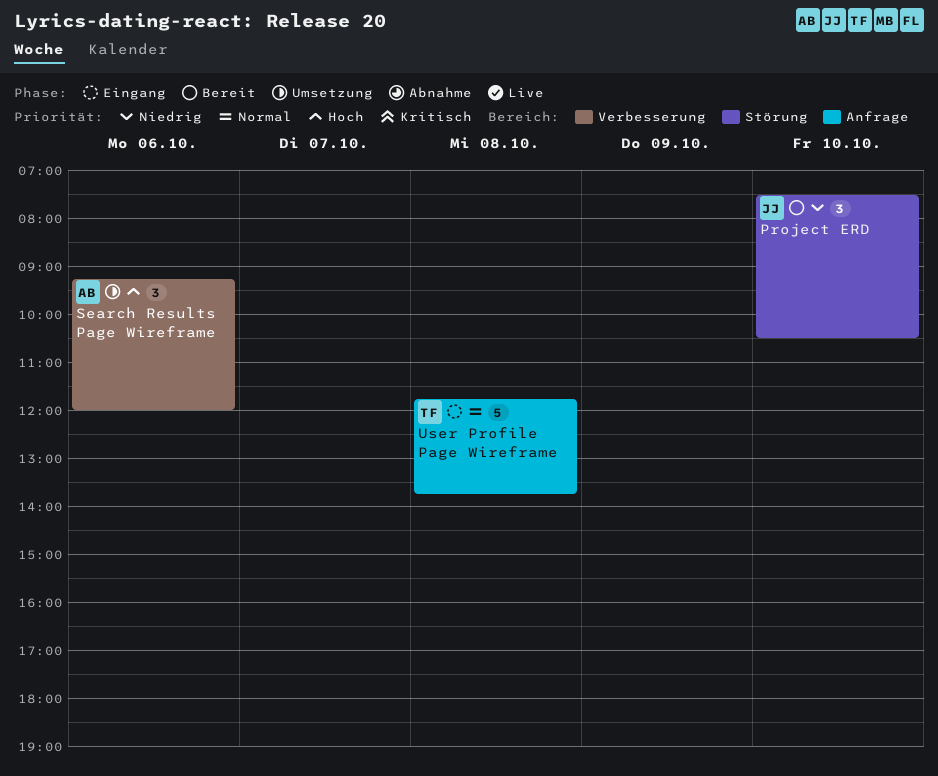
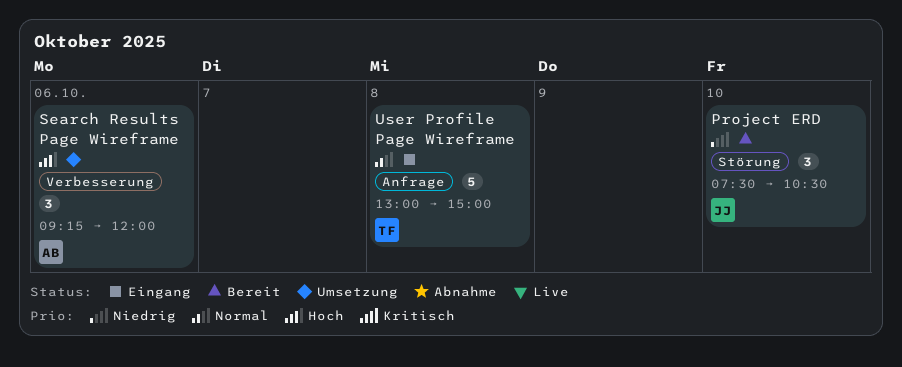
User Profile Page Wireframe, begins: 11:45 -> 13:00
User Profile Page Wireframe, ends: 13:45 -> 15:00

